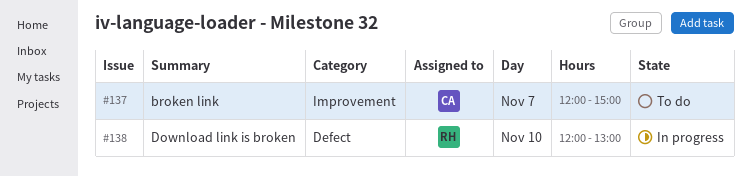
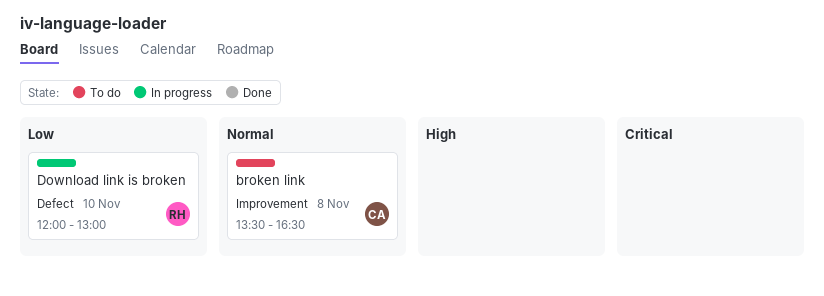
broken link, day: Nov 7 -> Nov 8
broken link, begins: 12:00 -> 13:30
broken link, ends: 15:00 -> 16:30

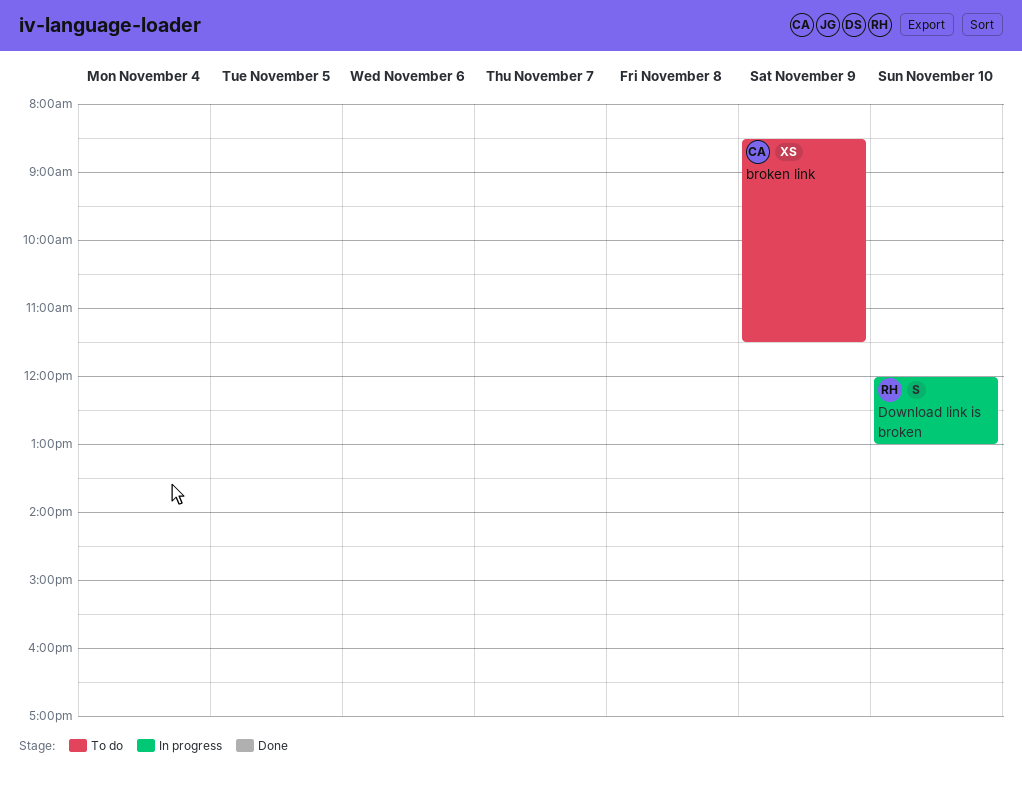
broken link, day: Nov 8 -> Nov 9
broken link, begins: 13:30 -> 08:30
broken link, ends: 16:30 -> 11:30

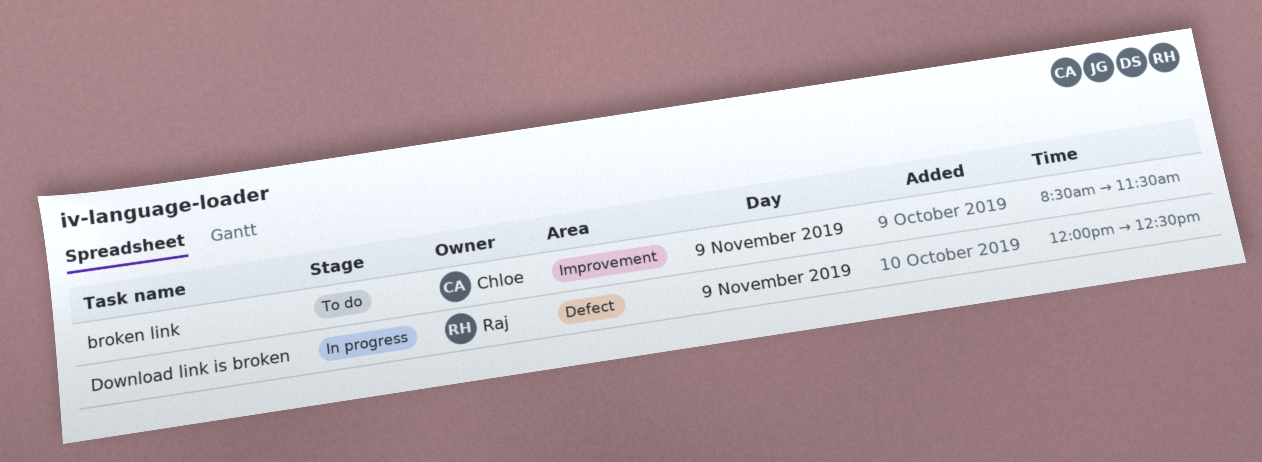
Download link is broken, day: Nov 10 -> Nov 9
Download link is broken, ends: 13:00 -> 12:30

